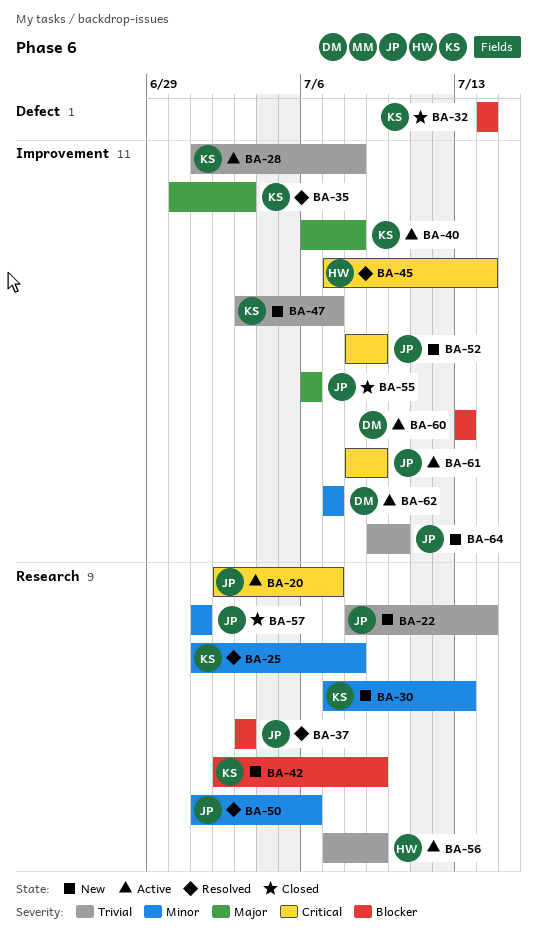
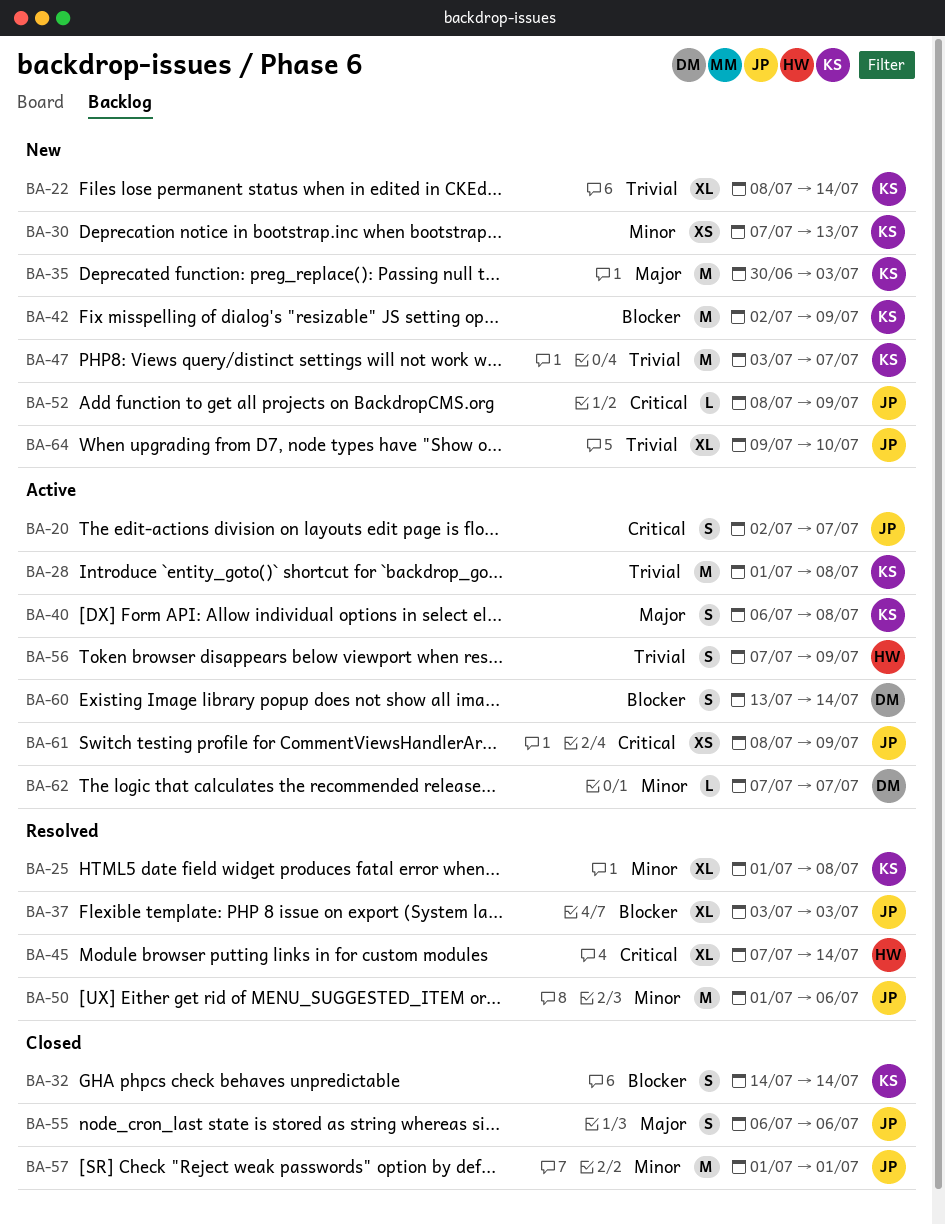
BA-22, owner: JP -> KS
BA-35, status: Resolved -> New
BA-60, due: Jul 13 -> Jul 14

